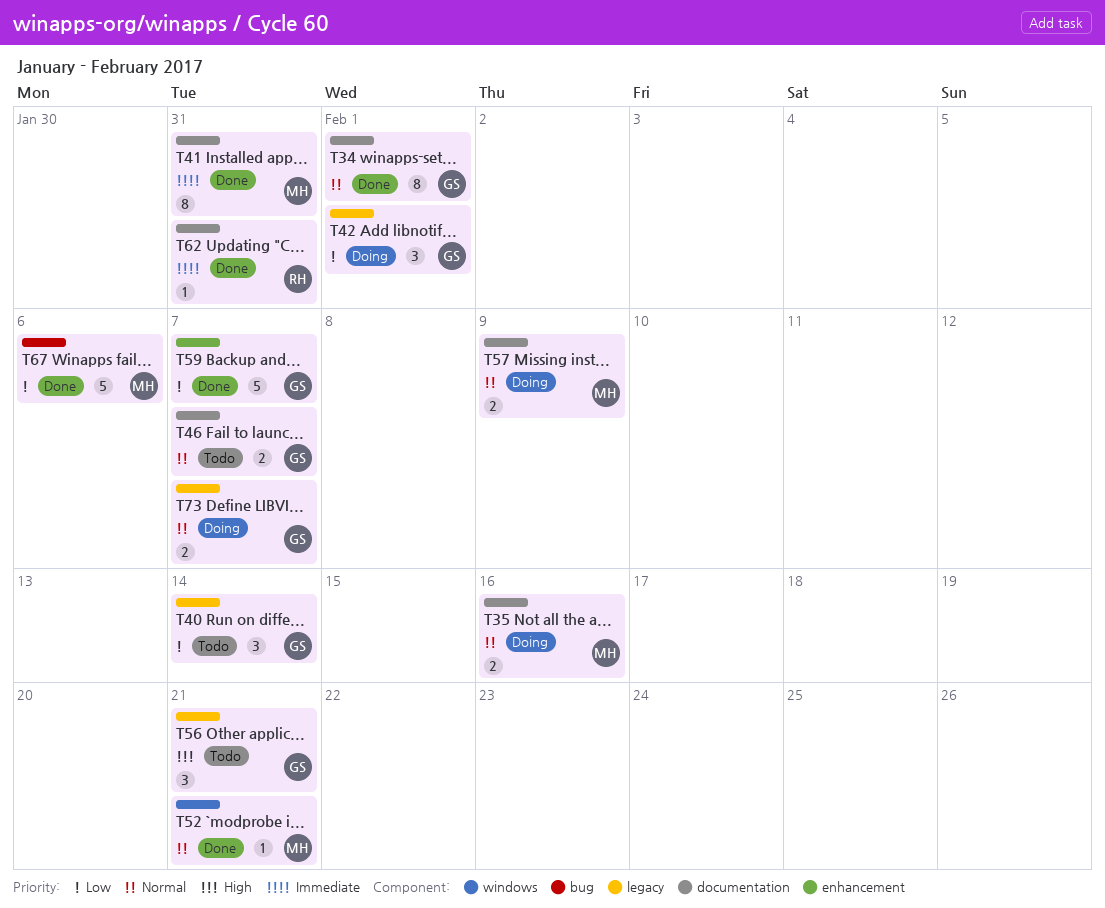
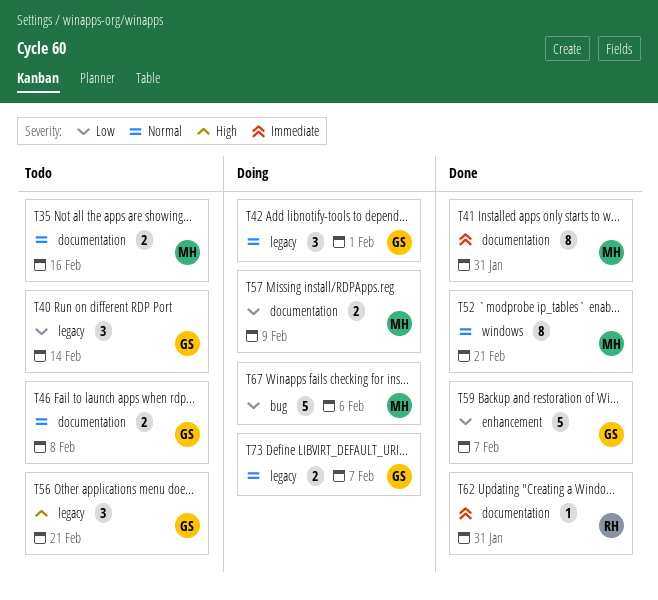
T34: present -> none
T35, status: Doing -> Todo
T42, priority: Low -> Normal
T46, due: Feb 7 -> Feb 8
T52, estimate: 1 -> 8
T57, priority: Normal -> Low
T67, status: Done -> Doing

